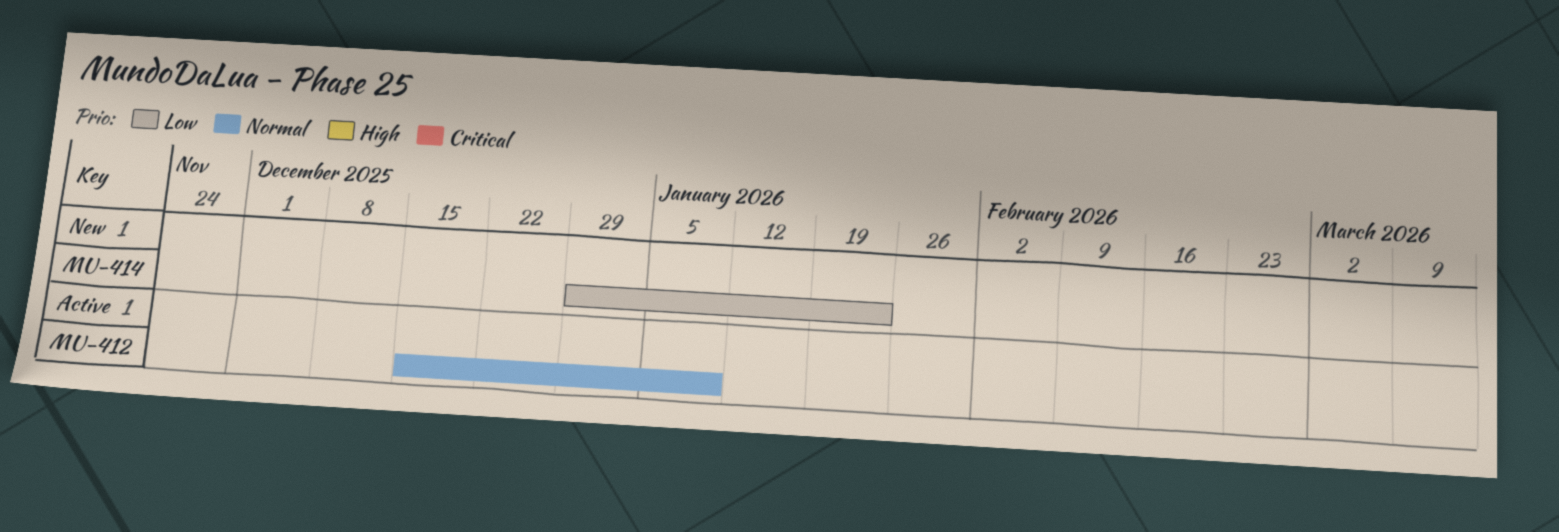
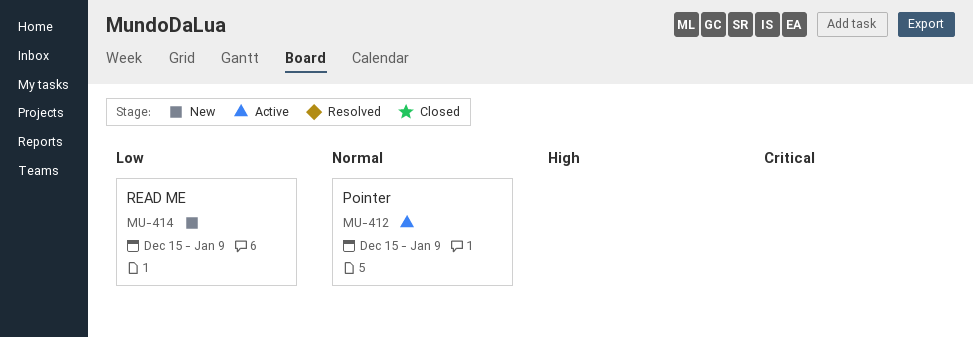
MU-414, start: Dec 29 -> Dec 15
MU-414, due: Jan 23 -> Jan 9

